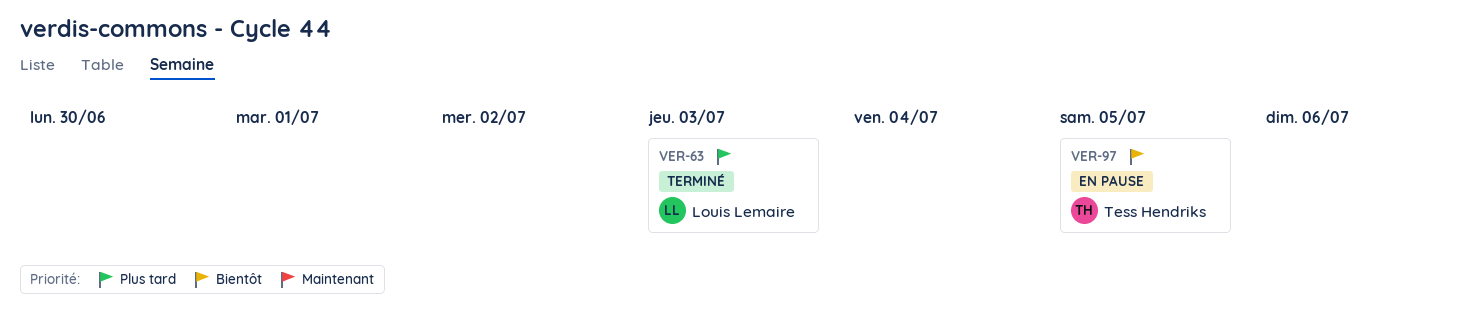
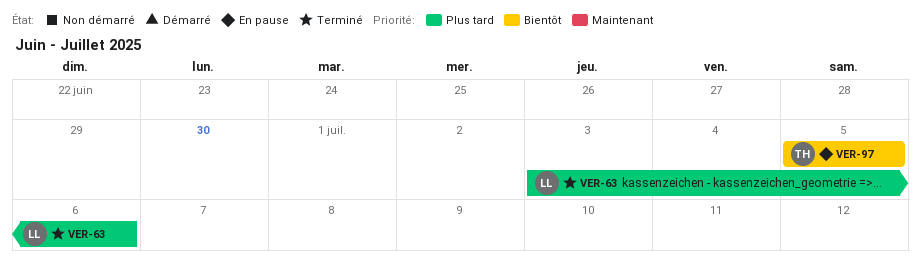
VER-63, due: Jul 3 -> Jul 6

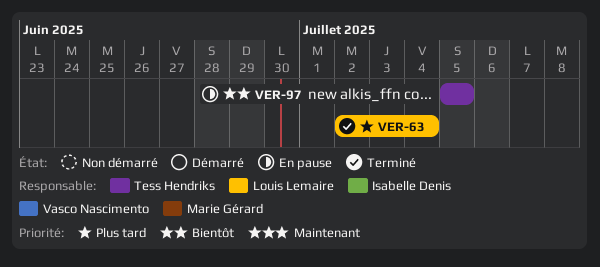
VER-63, start: Jul 3 -> Jul 2
VER-63, due: Jul 6 -> Jul 4

